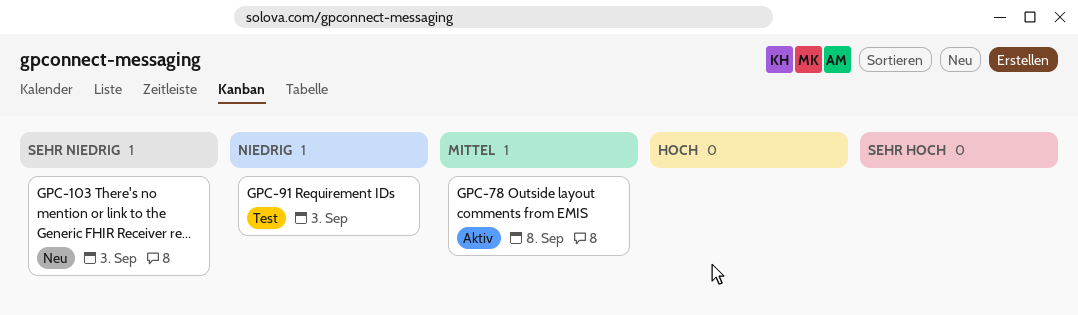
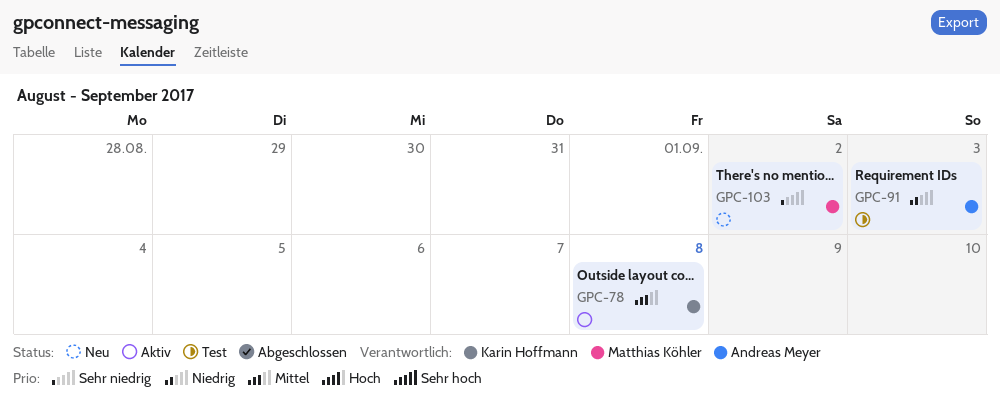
GPC-103, due: Sep 3 -> Sep 2

